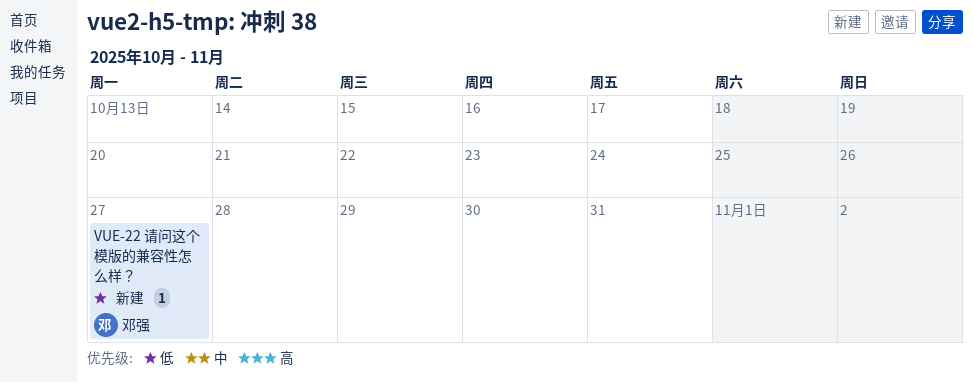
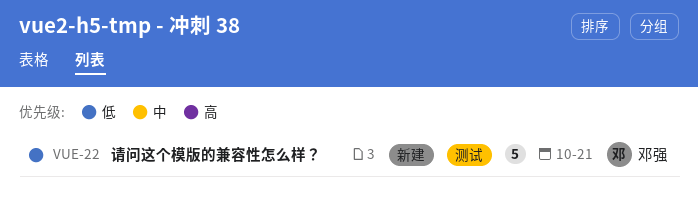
VUE-22, estimate: 1 -> 5
VUE-22, due: Oct 27 -> Oct 21

